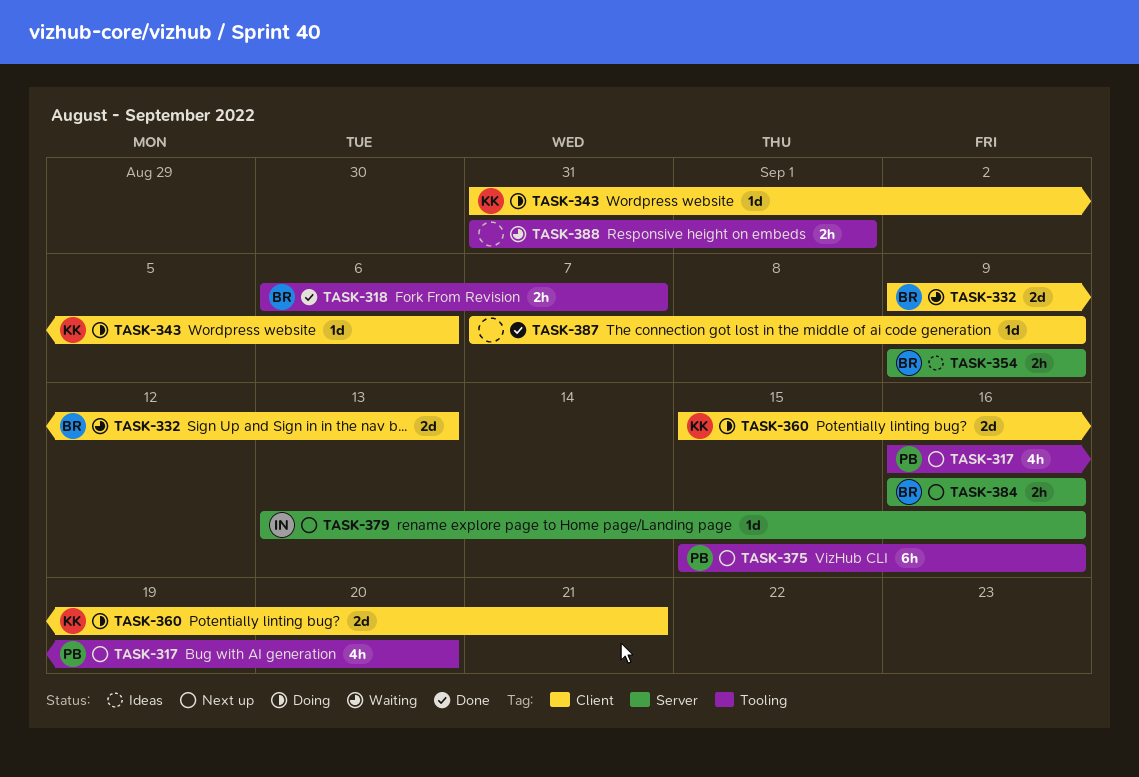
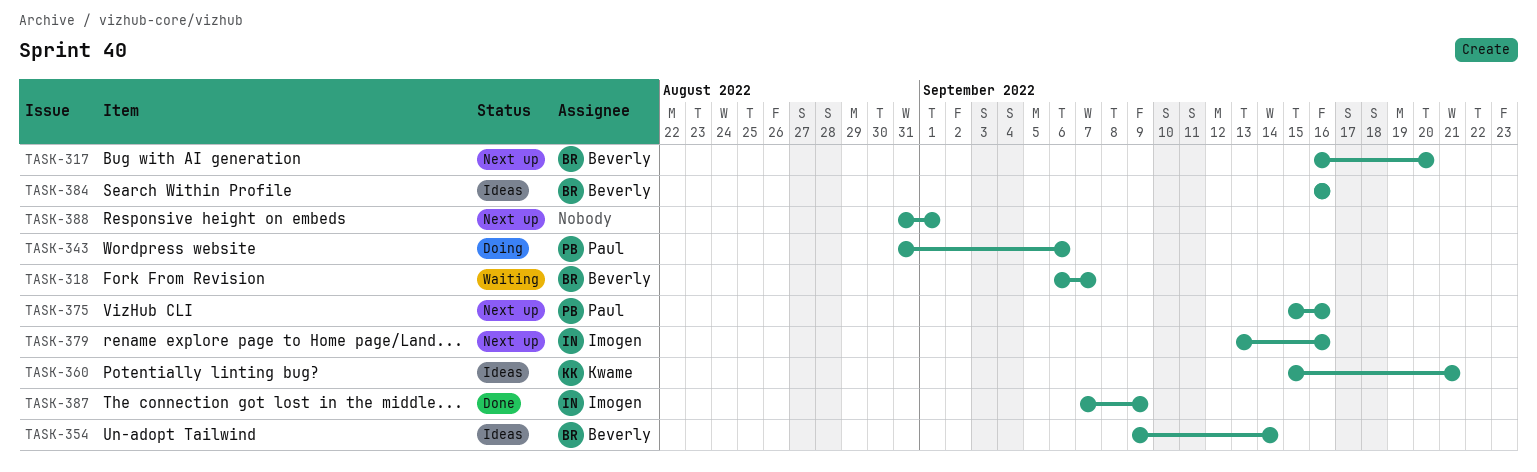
TASK-317, owner: Paul -> Beverly
TASK-318, status: Done -> Waiting
TASK-332: present -> none
TASK-343, owner: Kwame -> Paul
TASK-354, due: Sep 9 -> Sep 14
TASK-360, status: Doing -> Ideas
TASK-384, status: Next up -> Ideas
TASK-387, owner: none -> Imogen
TASK-388, status: Waiting -> Next up

